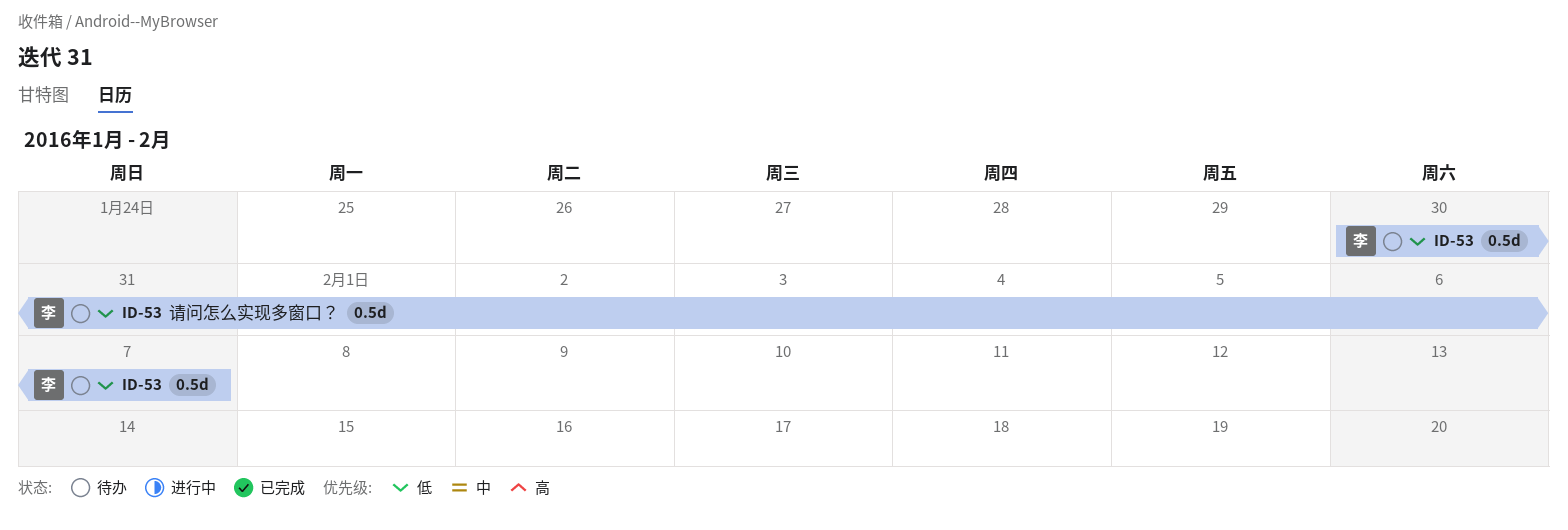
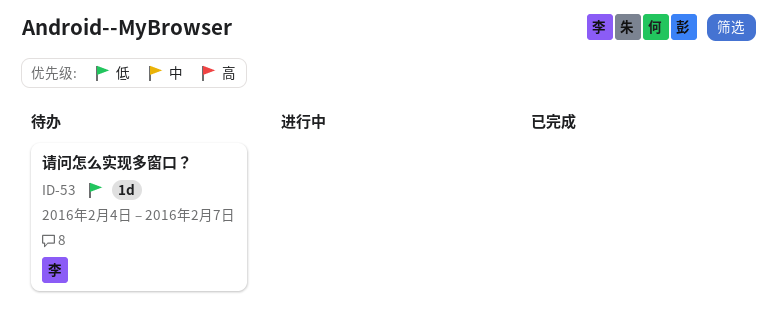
ID-53, estimate: 0.5d -> 1d
ID-53, start: Jan 30 -> Feb 4

